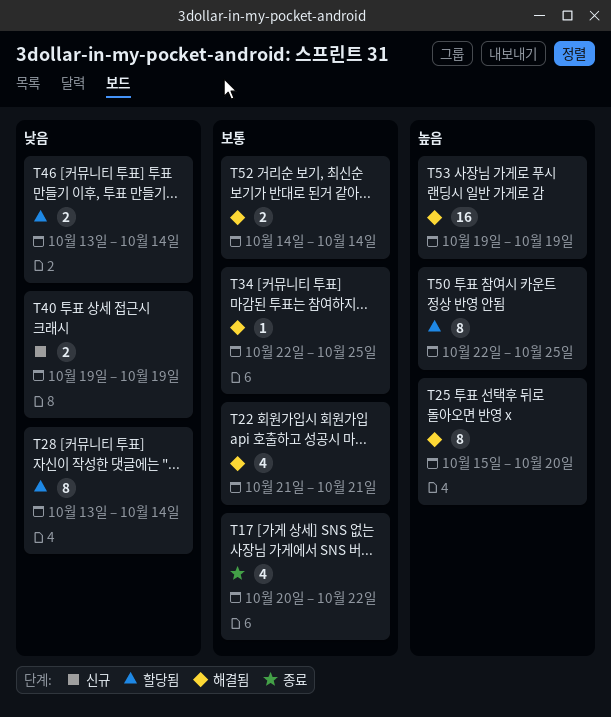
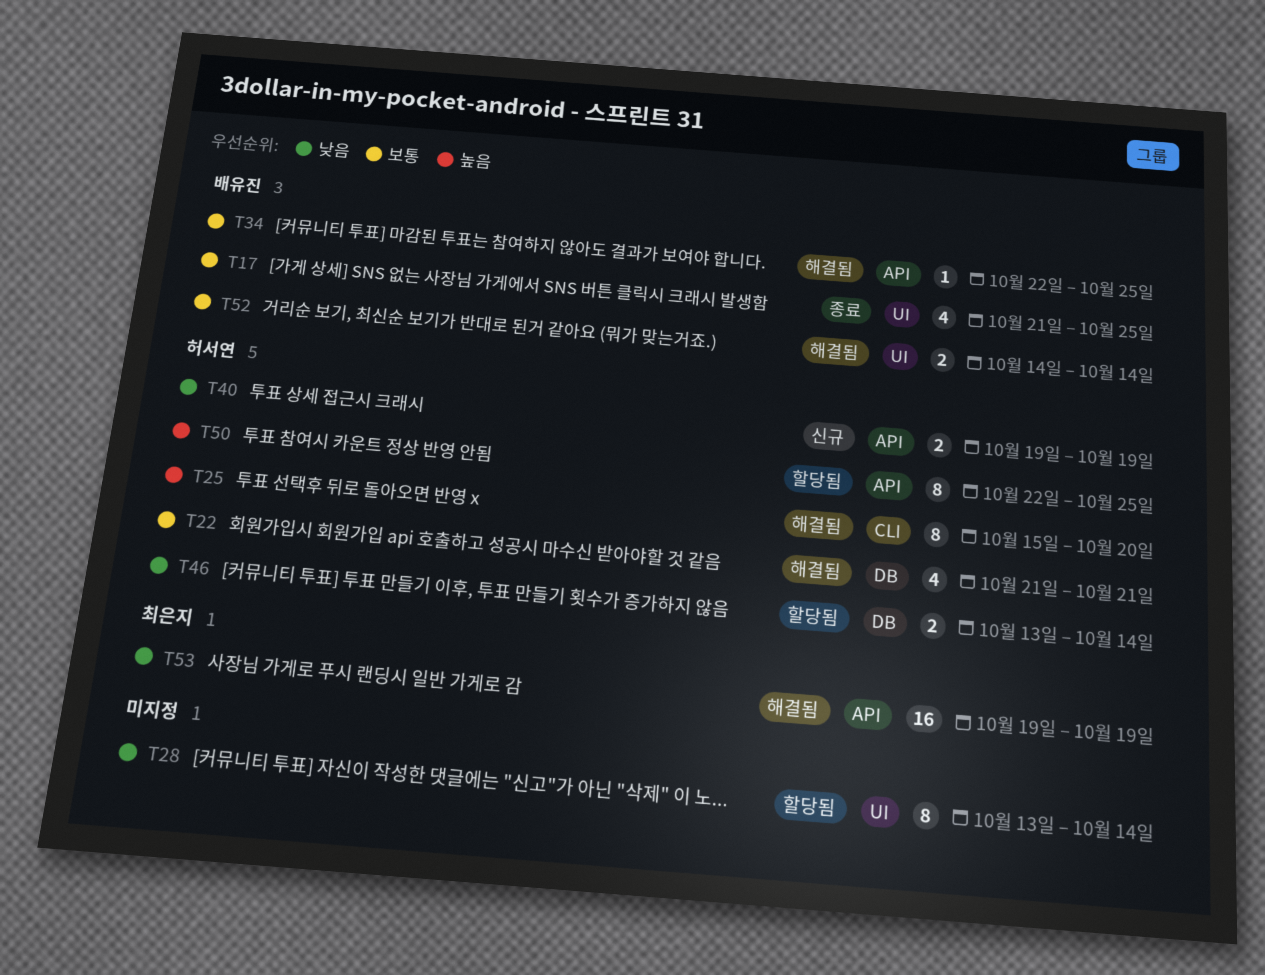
T17, start: Oct 20 -> Oct 21
T17, due: Oct 22 -> Oct 25
T53, priority: 높음 -> 낮음

